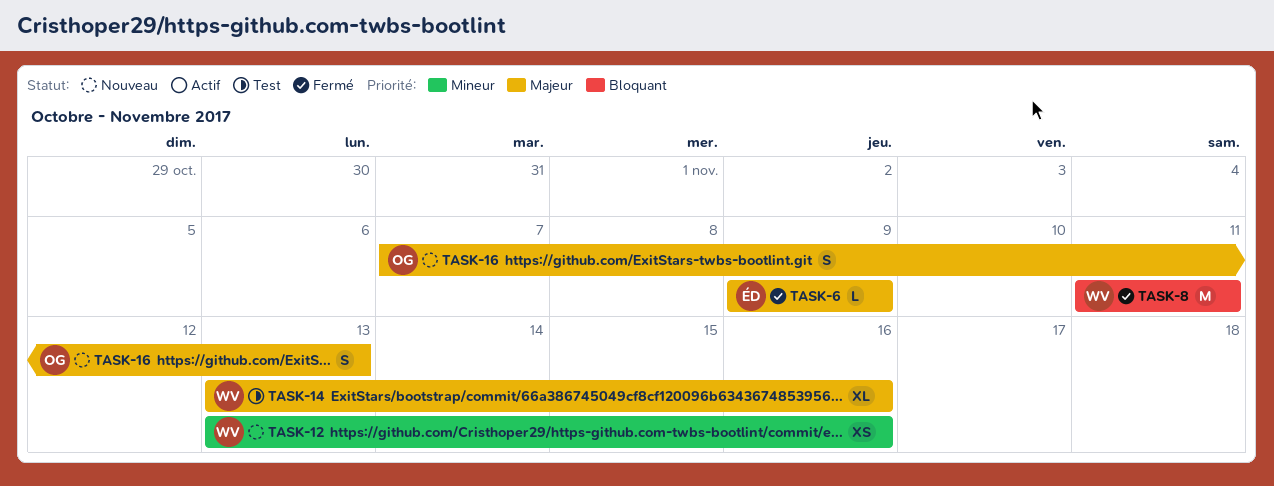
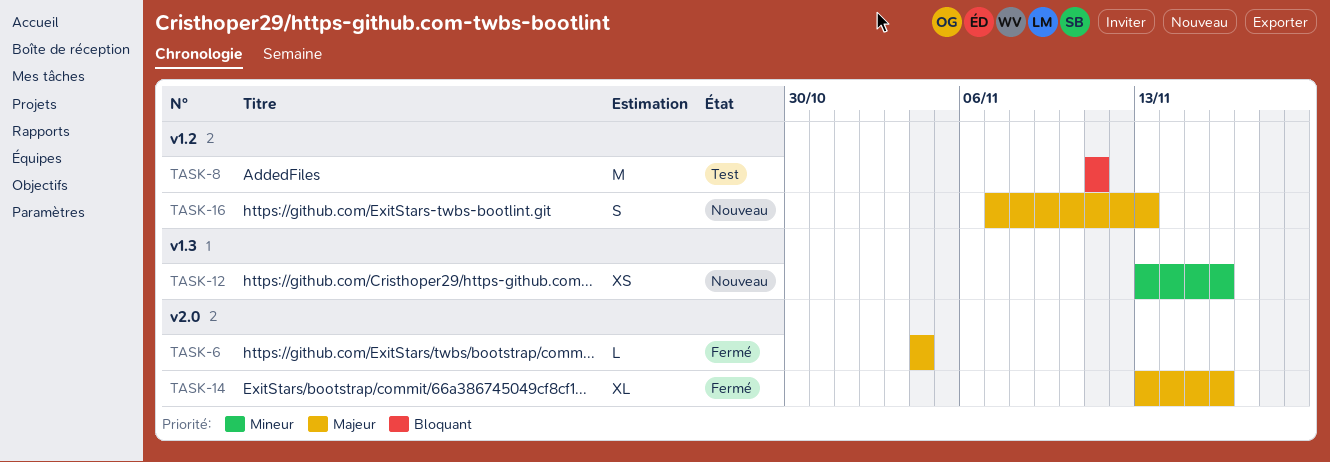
TASK-6, start: Nov 9 -> Nov 4
TASK-6, due: Nov 9 -> Nov 4
TASK-8, status: Fermé -> Test
TASK-14, status: Test -> Fermé

